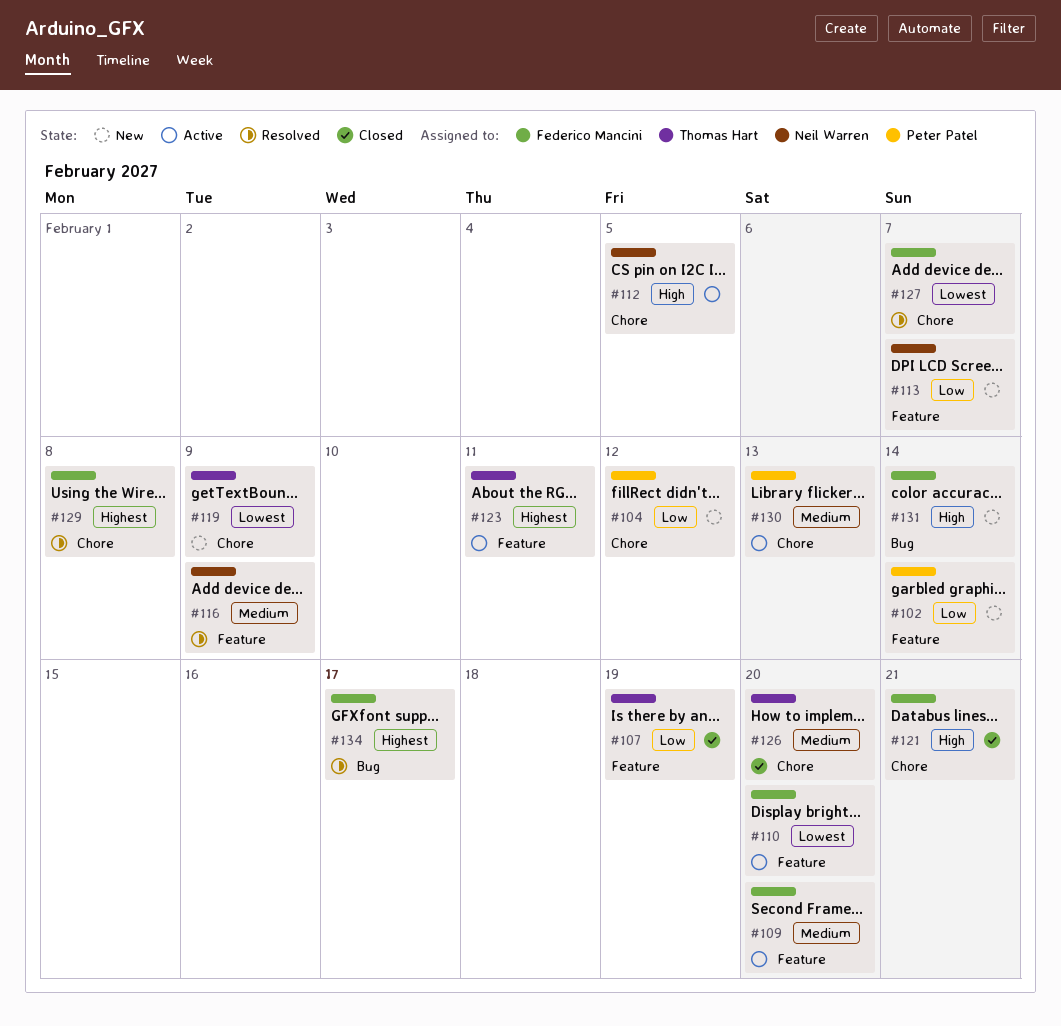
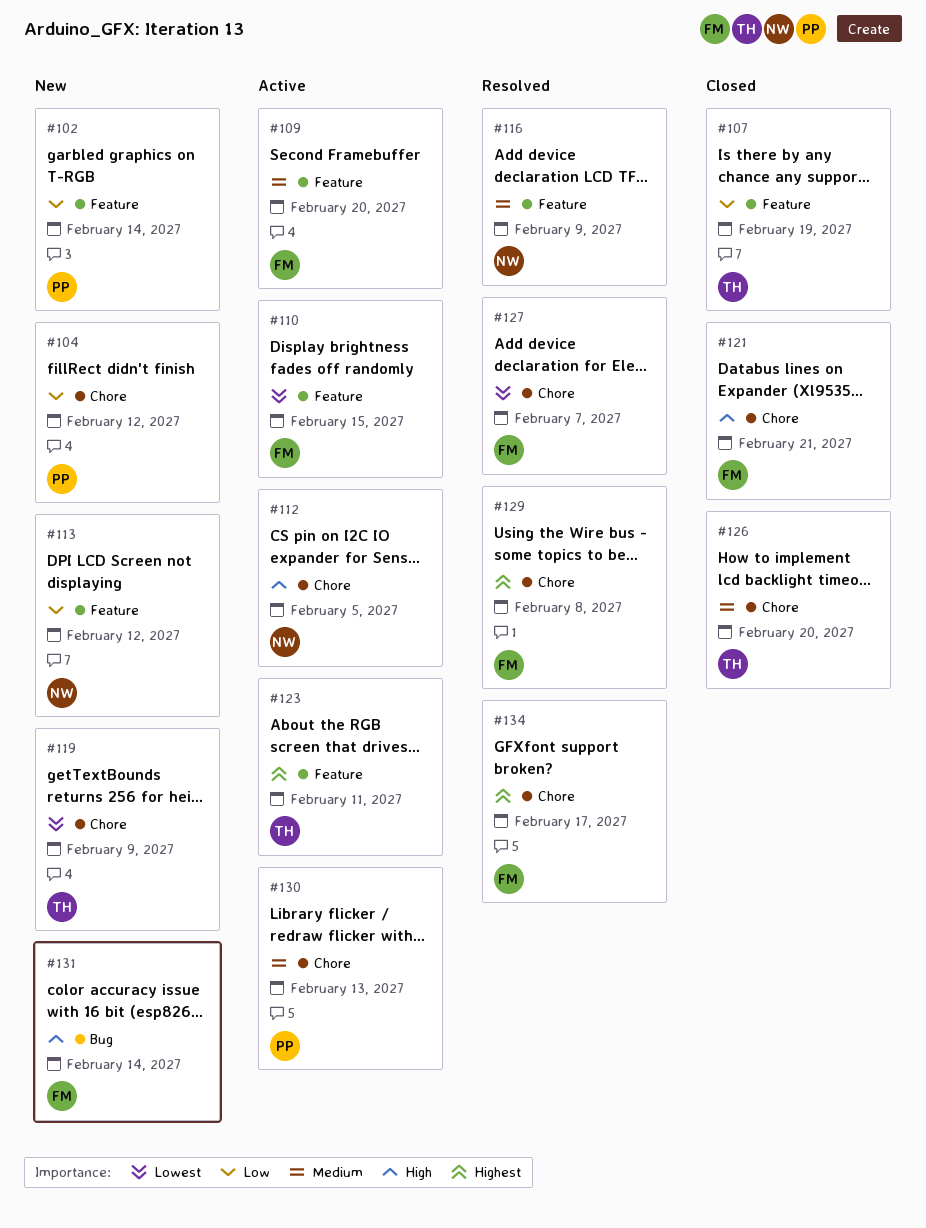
#110, due: Feb 20 -> Feb 15
#113, due: Feb 7 -> Feb 12
#134, label: Bug -> Chore

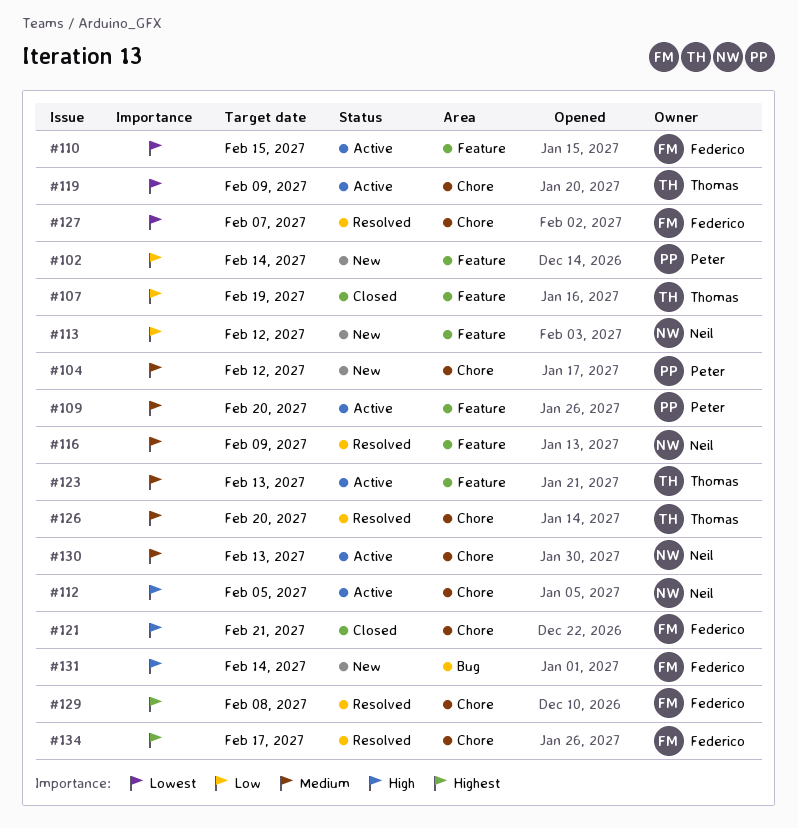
#104, priority: Low -> Medium
#109, owner: Federico -> Peter
#119, status: New -> Active
#123, priority: Highest -> Medium
#123, due: Feb 11 -> Feb 13
#126, status: Closed -> Resolved
#130, owner: Peter -> Neil

